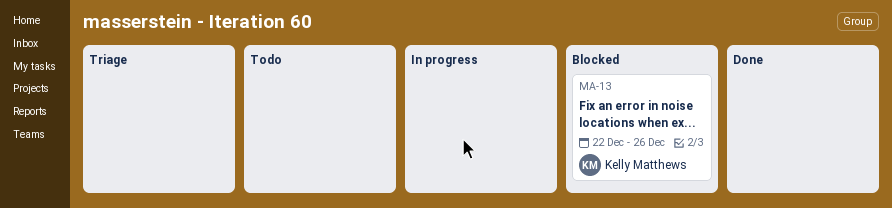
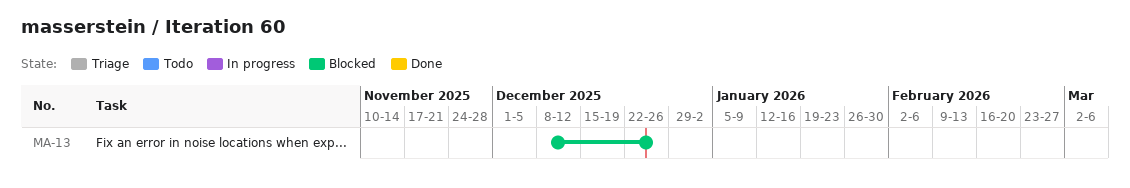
MA-13, start: Dec 22 -> Dec 8

